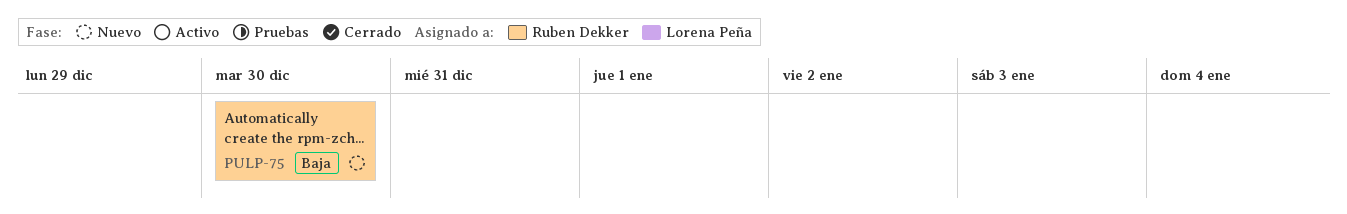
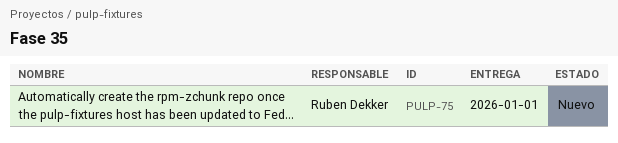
PULP-75, due: Dec 30 -> Jan 1

